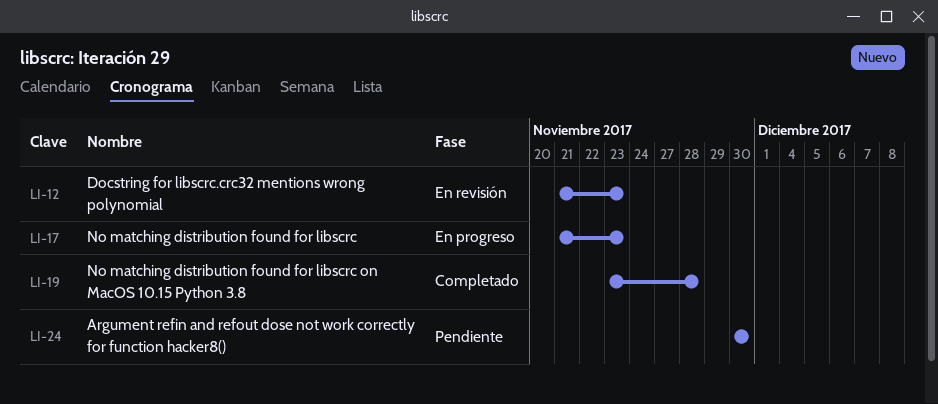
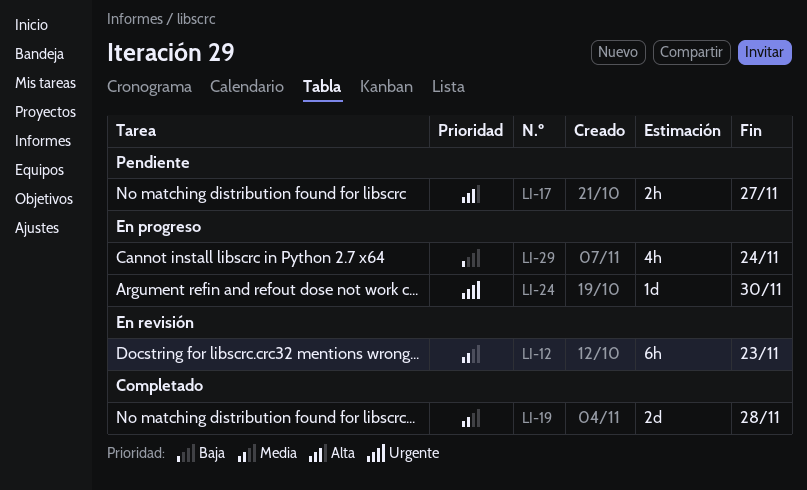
LI-17, status: En progreso -> Pendiente
LI-17, due: Nov 23 -> Nov 27
LI-24, status: Pendiente -> En progreso
LI-29: none -> present

